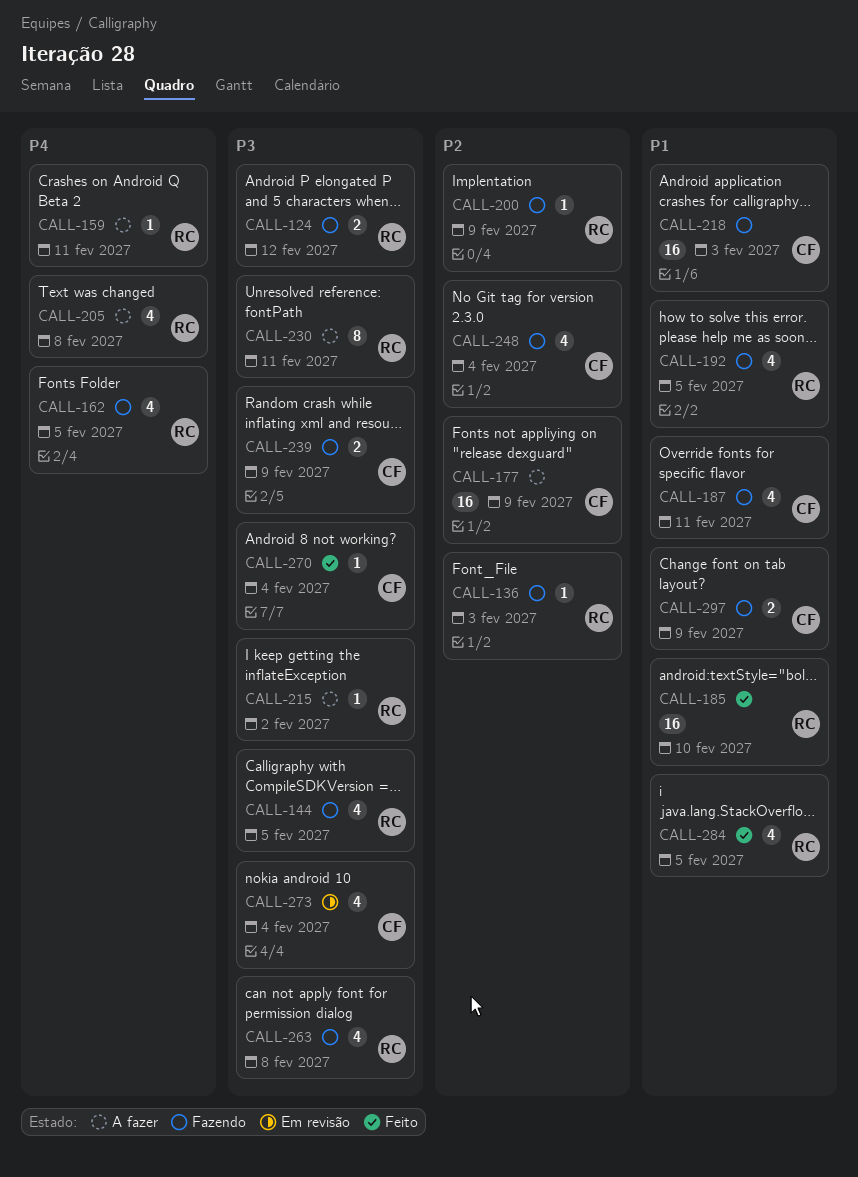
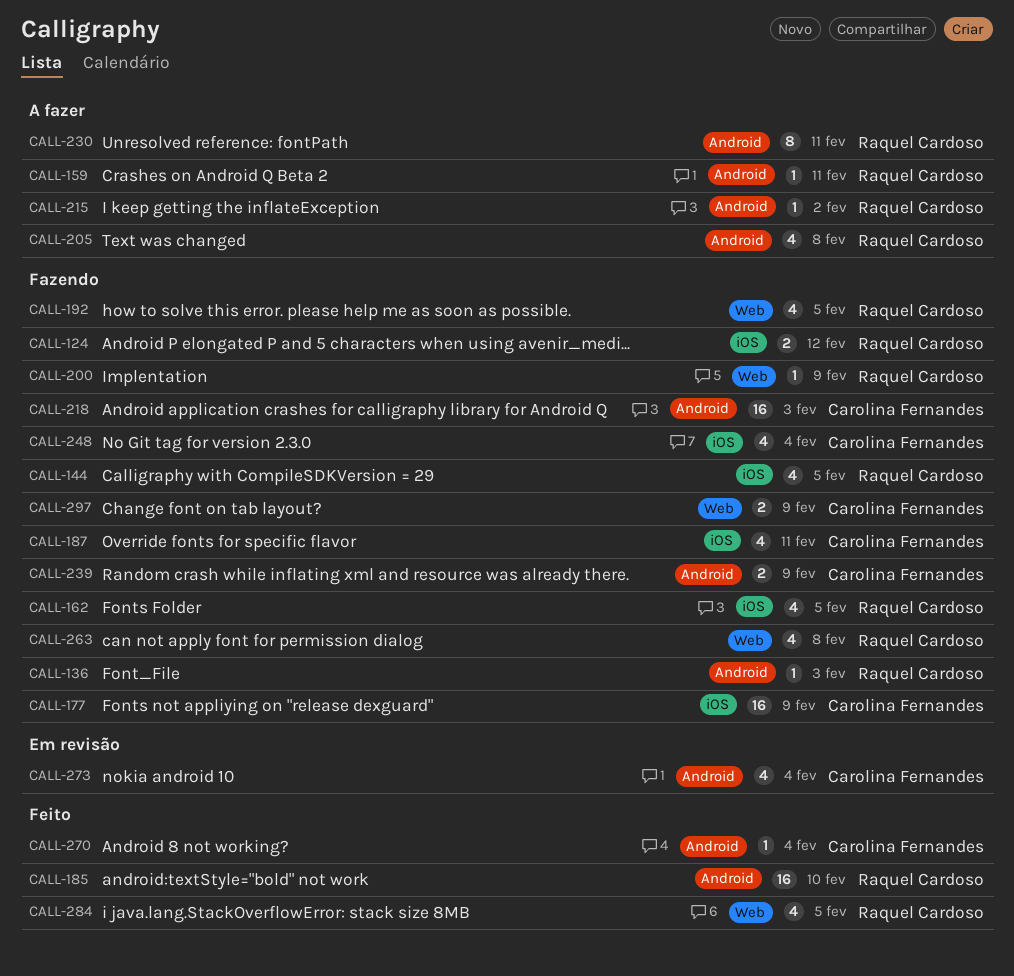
CALL-177, status: A fazer -> Fazendo

